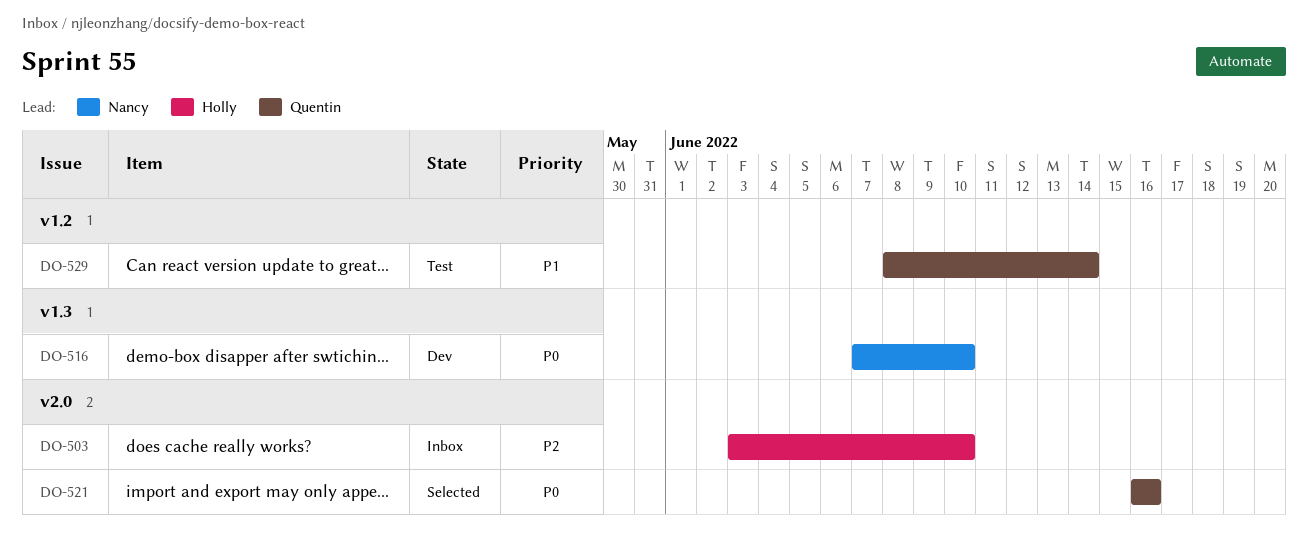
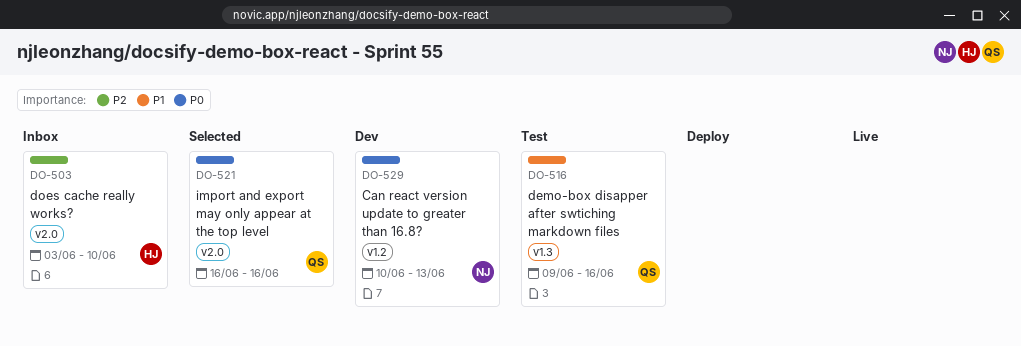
DO-516, status: Dev -> Test
DO-516, owner: Nancy -> Quentin
DO-516, priority: P0 -> P1
DO-516, start: Jun 7 -> Jun 9
DO-516, due: Jun 10 -> Jun 16
DO-529, status: Test -> Dev
DO-529, owner: Quentin -> Nancy
DO-529, priority: P1 -> P0
DO-529, start: Jun 8 -> Jun 10
DO-529, due: Jun 14 -> Jun 13

